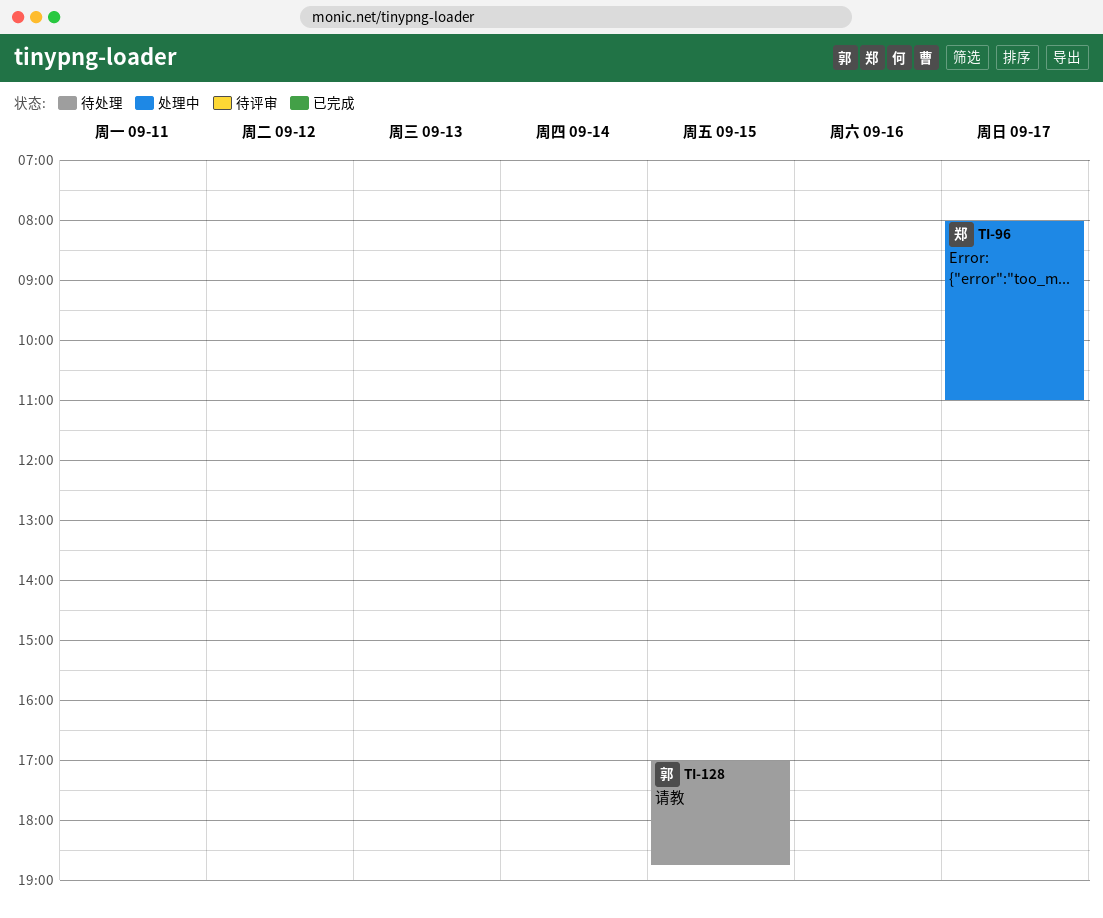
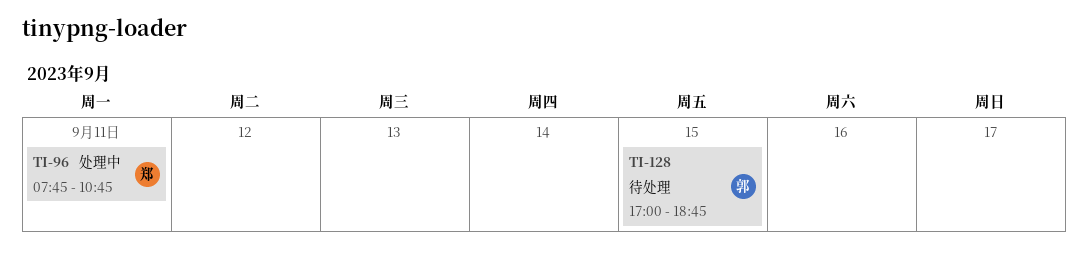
TI-96, day: Sep 17 -> Sep 11
TI-96, begins: 08:00 -> 07:45
TI-96, ends: 11:00 -> 10:45

